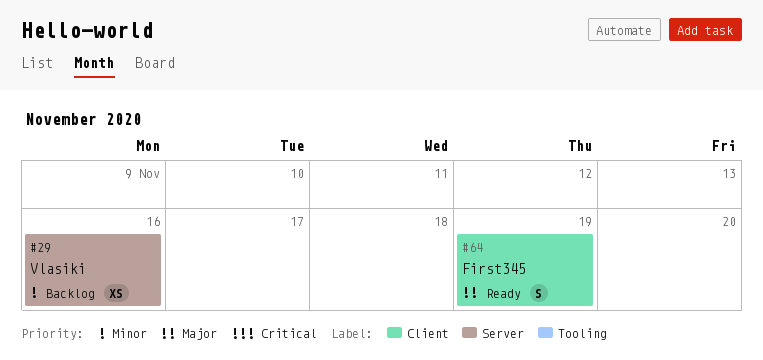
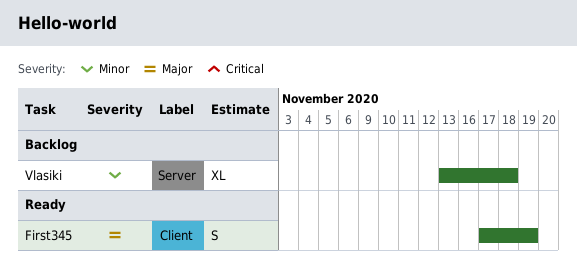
Vlasiki, estimate: XS -> XL
Vlasiki, due: Nov 16 -> Nov 18

